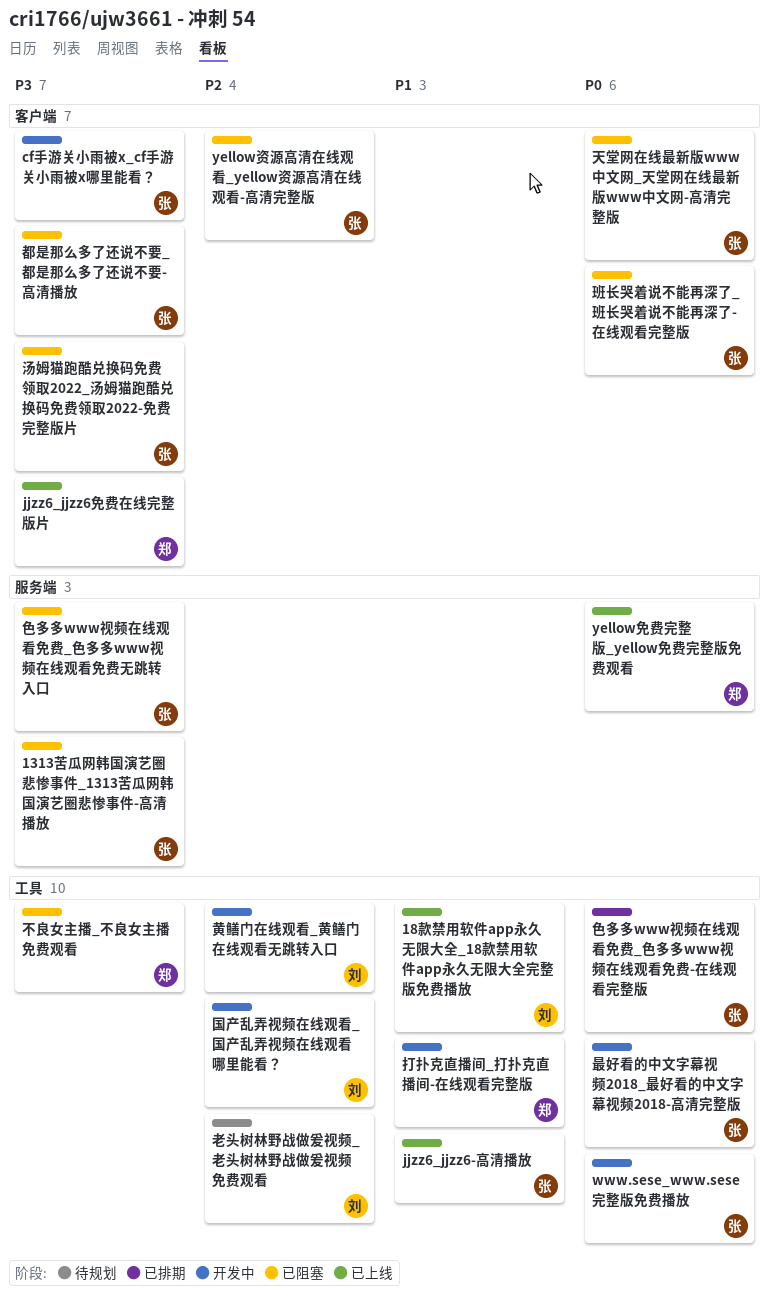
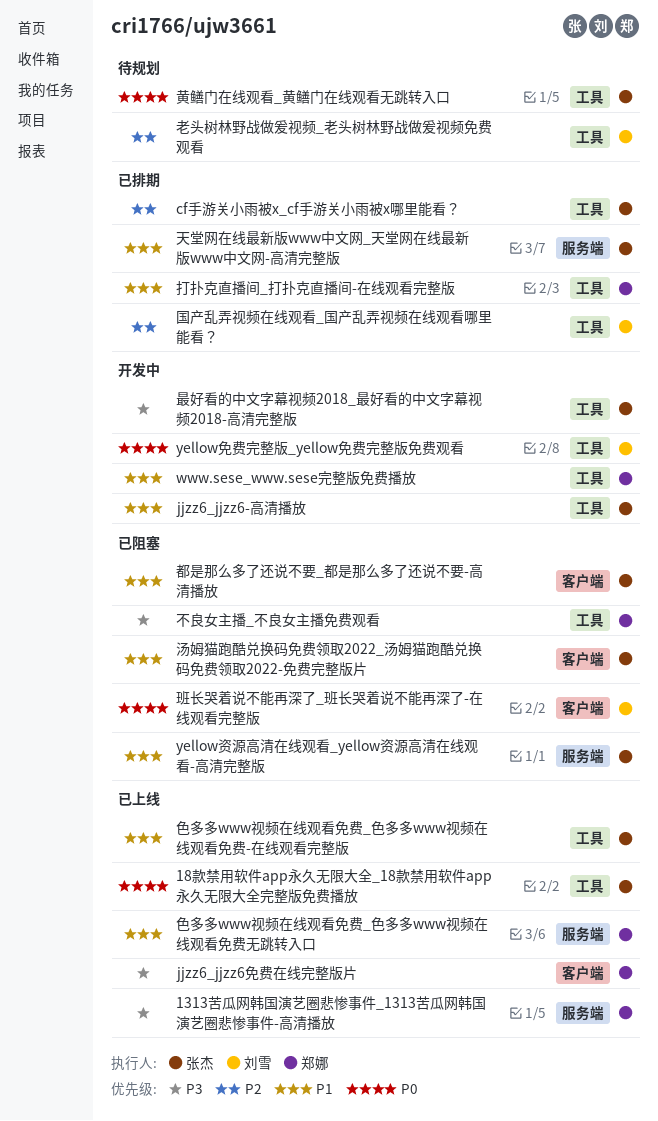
1313苦瓜网韩国演艺圈悲惨事件_1313苦瓜网韩国演艺圈悲惨事件-高清播放, status: 已阻塞 -> 已上线
1313苦瓜网韩国演艺圈悲惨事件_1313苦瓜网韩国演艺圈悲惨事件-高清播放, owner: 张杰 -> 郑娜
18款禁用软件app永久无限大全_18款禁用软件app永久无限大全完整版免费播放, owner: 刘雪 -> 张杰
18款禁用软件app永久无限大全_18款禁用软件app永久无限大全完整版免费播放, priority: P1 -> P0
cf手游关小雨被x_cf手游关小雨被x哪里能看？, status: 开发中 -> 已排期
cf手游关小雨被x_cf手游关小雨被x哪里能看？, priority: P3 -> P2
cf手游关小雨被x_cf手游关小雨被x哪里能看？, label: 客户端 -> 工具
jjzz6_jjzz6-高清播放, status: 已上线 -> 开发中
www.sese_www.sese完整版免费播放, owner: 张杰 -> 郑娜
www.sese_www.sese完整版免费播放, priority: P0 -> P1
yellow免费完整版_yellow免费完整版免费观看, status: 已上线 -> 开发中
yellow免费完整版_yellow免费完整版免费观看, owner: 郑娜 -> 刘雪
yellow免费完整版_yellow免费完整版免费观看, label: 服务端 -> 工具
yellow资源高清在线观看_yellow资源高清在线观看-高清完整版, priority: P2 -> P1
yellow资源高清在线观看_yellow资源高清在线观看-高清完整版, label: 客户端 -> 服务端
国产乱弄视频在线观看_国产乱弄视频在线观看哪里能看？, status: 开发中 -> 已排期
天堂网在线最新版www中文网_天堂网在线最新版www中文网-高清完整版, status: 已阻塞 -> 已排期
天堂网在线最新版www中文网_天堂网在线最新版www中文网-高清完整版, priority: P0 -> P1
天堂网在线最新版www中文网_天堂网在线最新版www中文网-高清完整版, label: 客户端 -> 服务端
打扑克直播间_打扑克直播间-在线观看完整版, status: 开发中 -> 已排期
最好看的中文字幕视频2018_最好看的中文字幕视频2018-高清完整版, priority: P0 -> P3
汤姆猫跑酷兑换码免费领取2022_汤姆猫跑酷兑换码免费领取2022-免费完整版片, priority: P3 -> P1
班长哭着说不能再深了_班长哭着说不能再深了-在线观看完整版, owner: 张杰 -> 刘雪
色多多www视频在线观看免费_色多多www视频在线观看免费-在线观看完整版, status: 已排期 -> 已上线
色多多www视频在线观看免费_色多多www视频在线观看免费-在线观看完整版, priority: P0 -> P1
色多多www视频在线观看免费_色多多www视频在线观看免费无跳转入口, status: 已阻塞 -> 已上线
色多多www视频在线观看免费_色多多www视频在线观看免费无跳转入口, owner: 张杰 -> 郑娜
色多多www视频在线观看免费_色多多www视频在线观看免费无跳转入口, priority: P3 -> P1
都是那么多了还说不要_都是那么多了还说不要-高清播放, priority: P3 -> P1
黄鳝门在线观看_黄鳝门在线观看无跳转入口, status: 开发中 -> 待规划
黄鳝门在线观看_黄鳝门在线观看无跳转入口, owner: 刘雪 -> 张杰
黄鳝门在线观看_黄鳝门在线观看无跳转入口, priority: P2 -> P0

